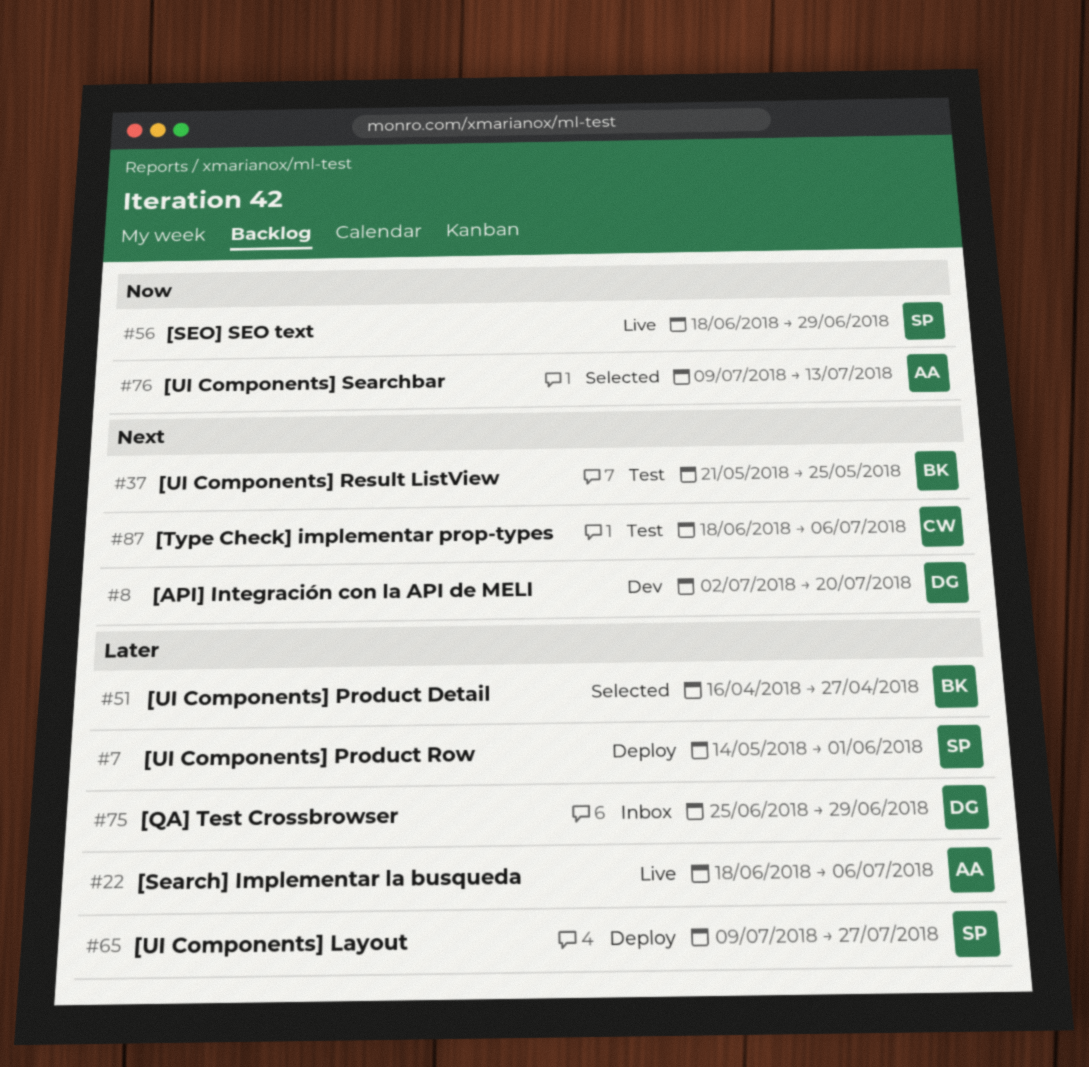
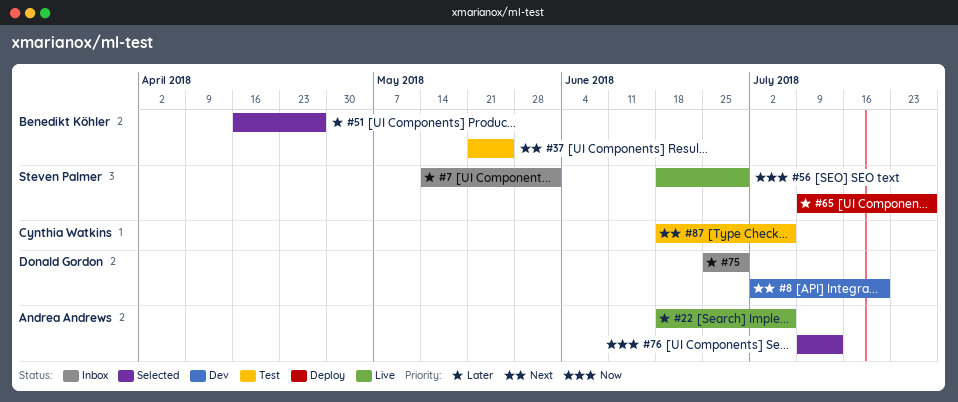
#7, status: Deploy -> Inbox

